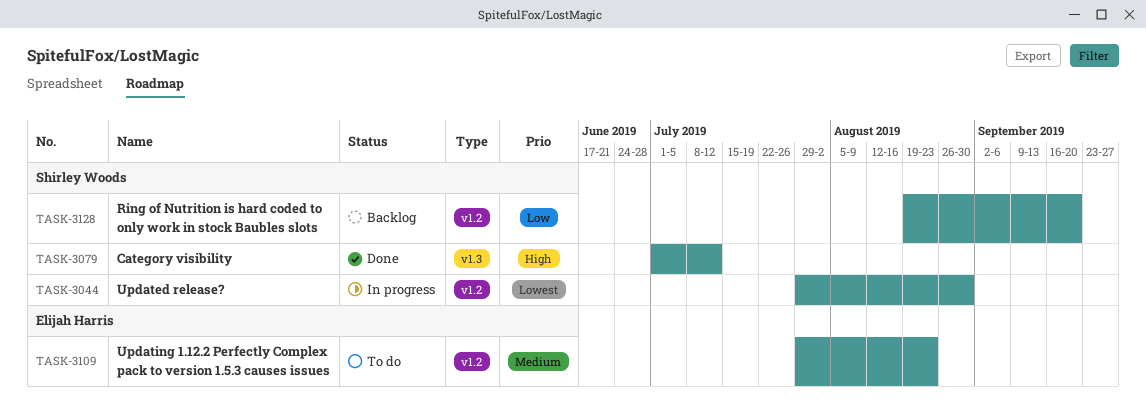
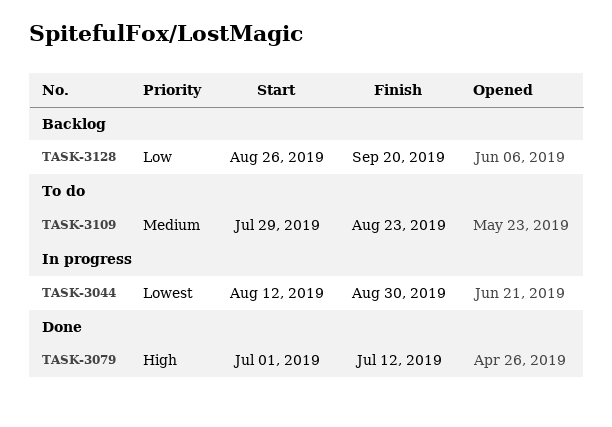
TASK-3044, start: Jul 29 -> Aug 12
TASK-3128, start: Aug 19 -> Aug 26

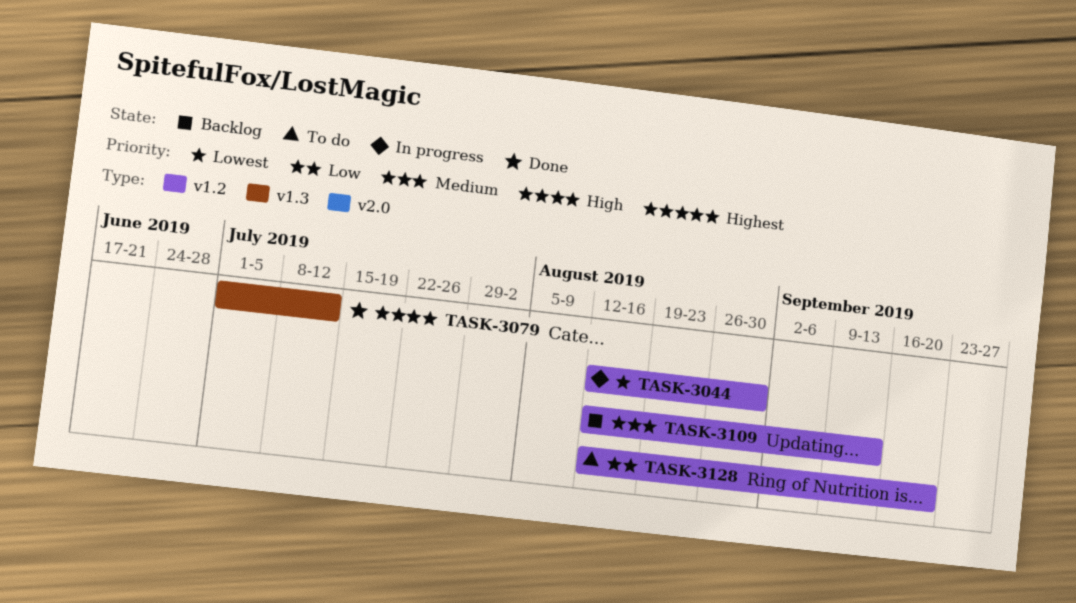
TASK-3109, status: To do -> Backlog
TASK-3109, start: Jul 29 -> Aug 12
TASK-3109, due: Aug 23 -> Sep 13
TASK-3128, status: Backlog -> To do
TASK-3128, start: Aug 26 -> Aug 12

